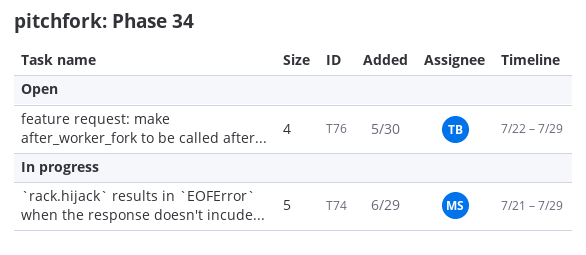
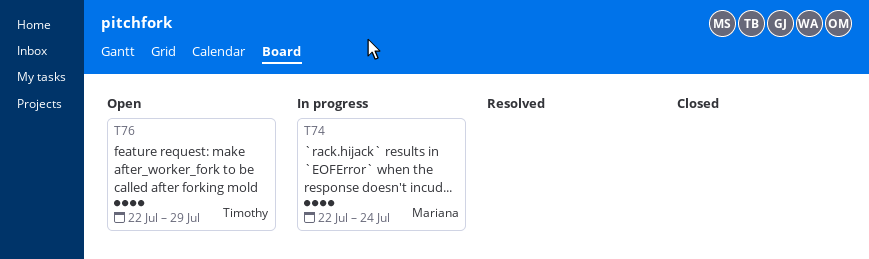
T74, estimate: 5 -> 4
T74, start: Jul 21 -> Jul 22
T74, due: Jul 29 -> Jul 24

